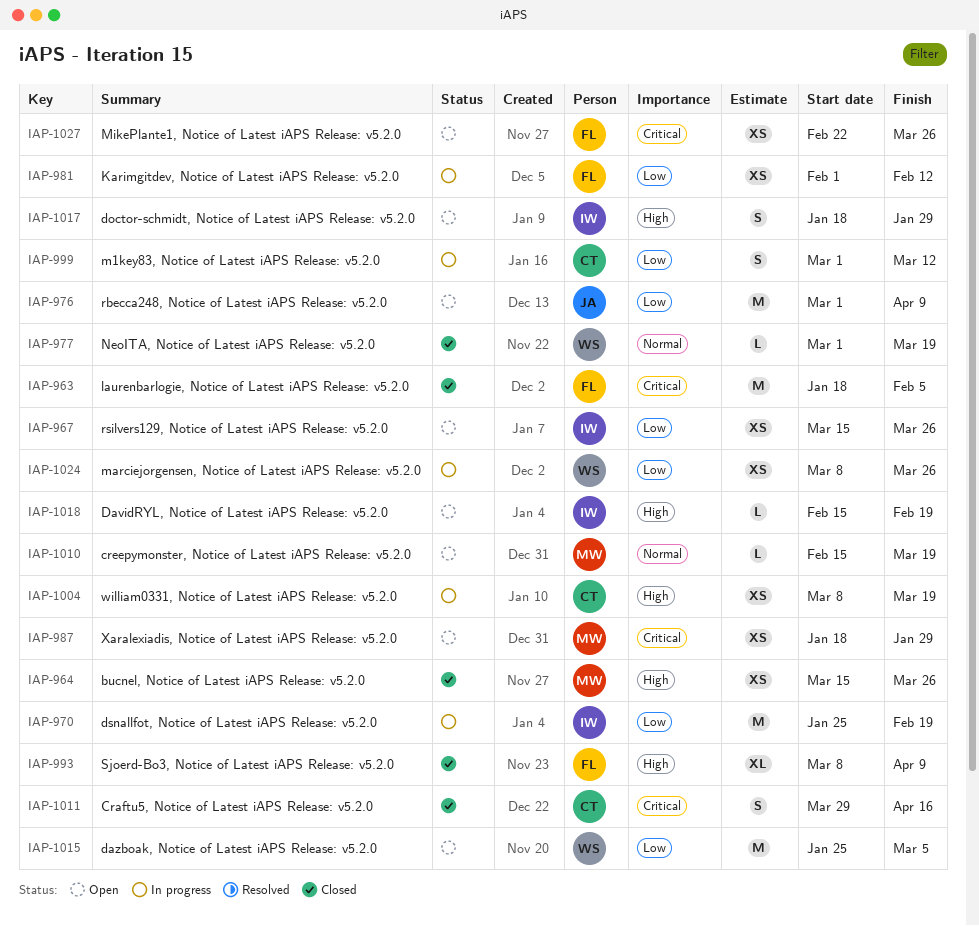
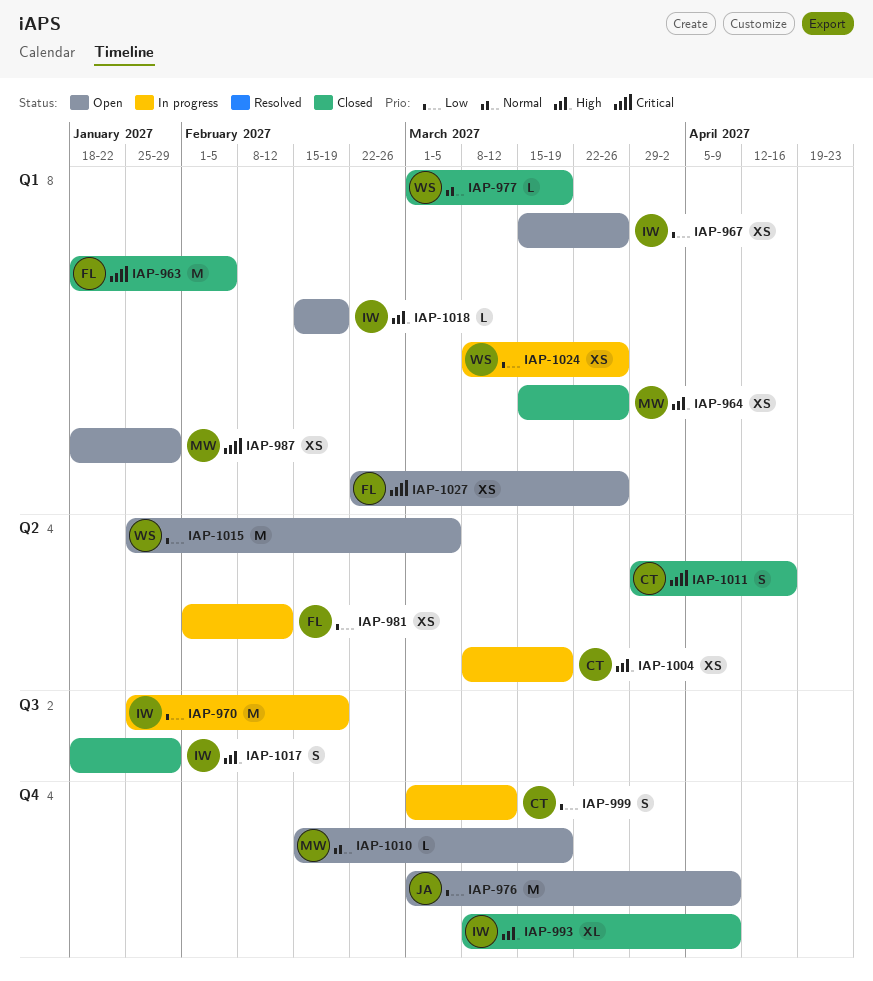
IAP-993, owner: FL -> IW
IAP-1017, status: Open -> Closed

